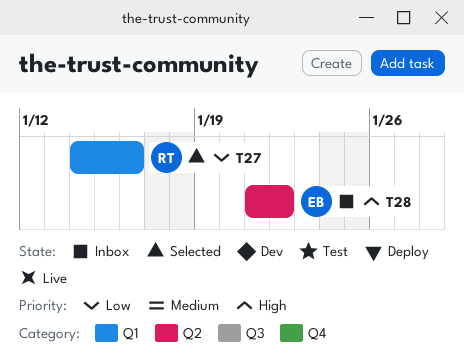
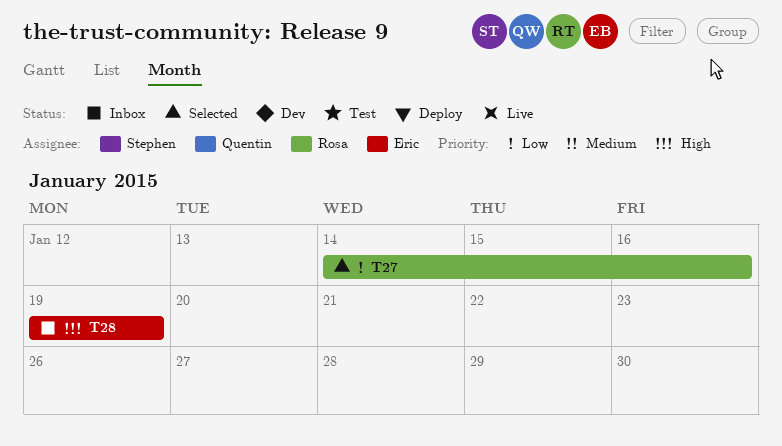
T28, start: Jan 21 -> Jan 19
T28, due: Jan 22 -> Jan 19

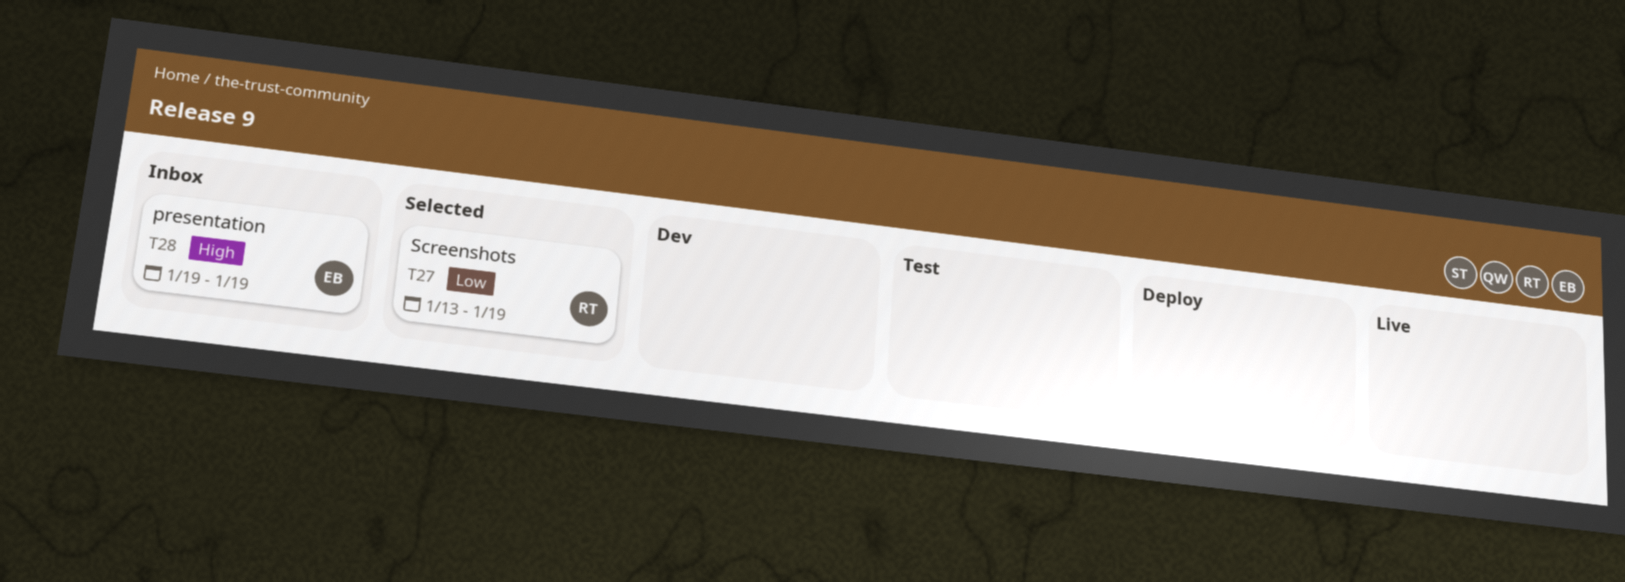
T27, start: Jan 14 -> Jan 13
T27, due: Jan 16 -> Jan 19

